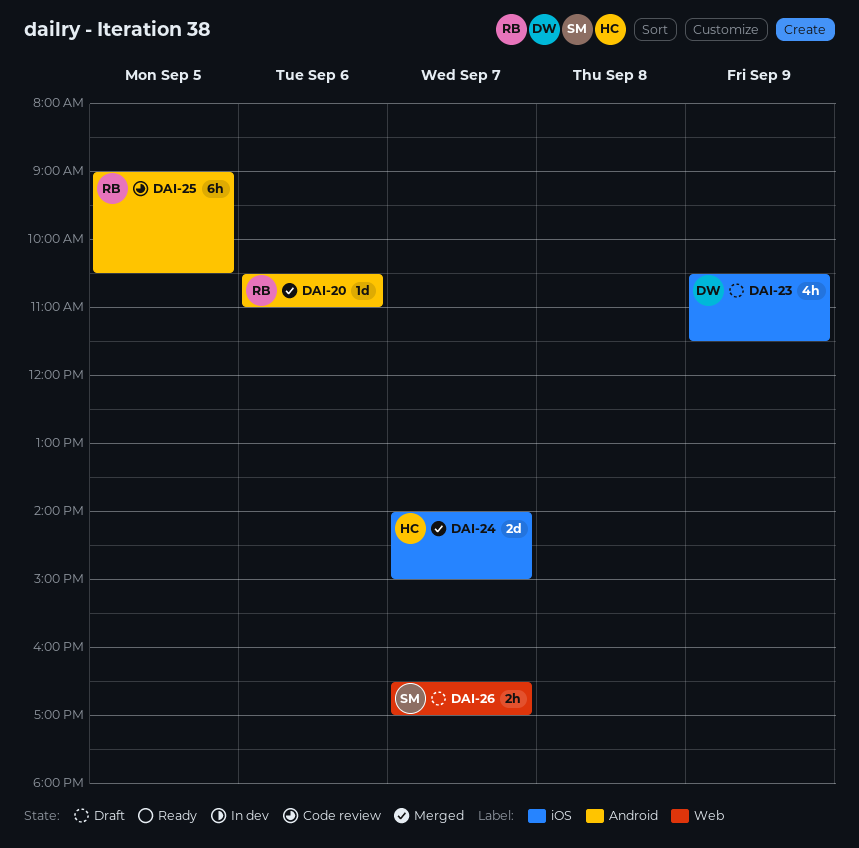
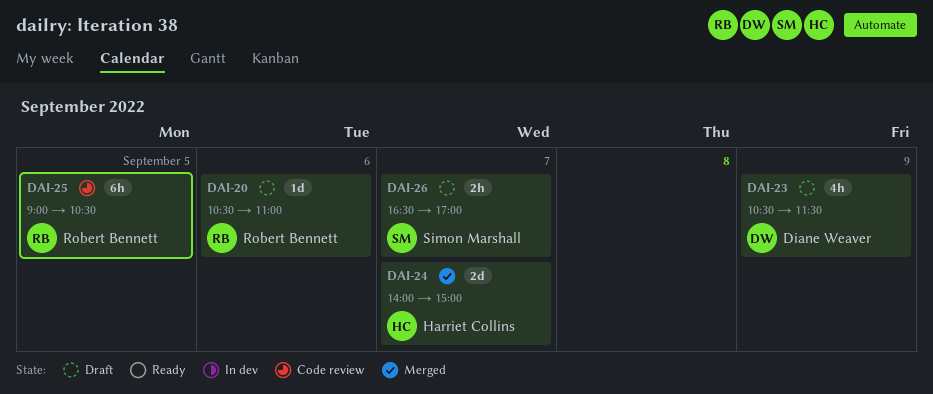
DAI-20, status: Merged -> Draft

